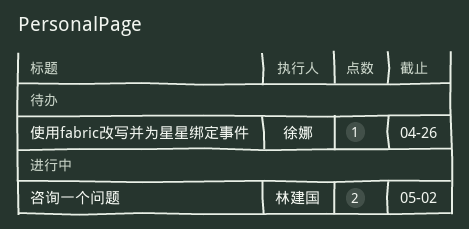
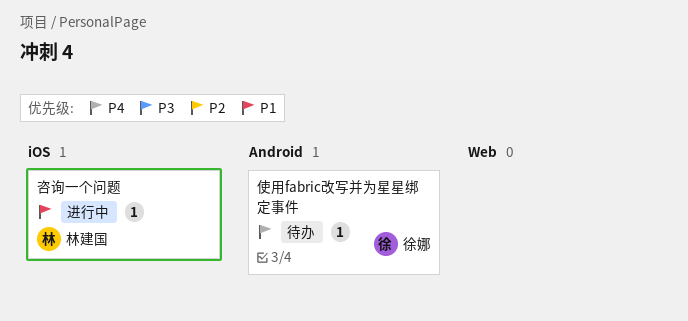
咨询一个问题, estimate: 2 -> 1

